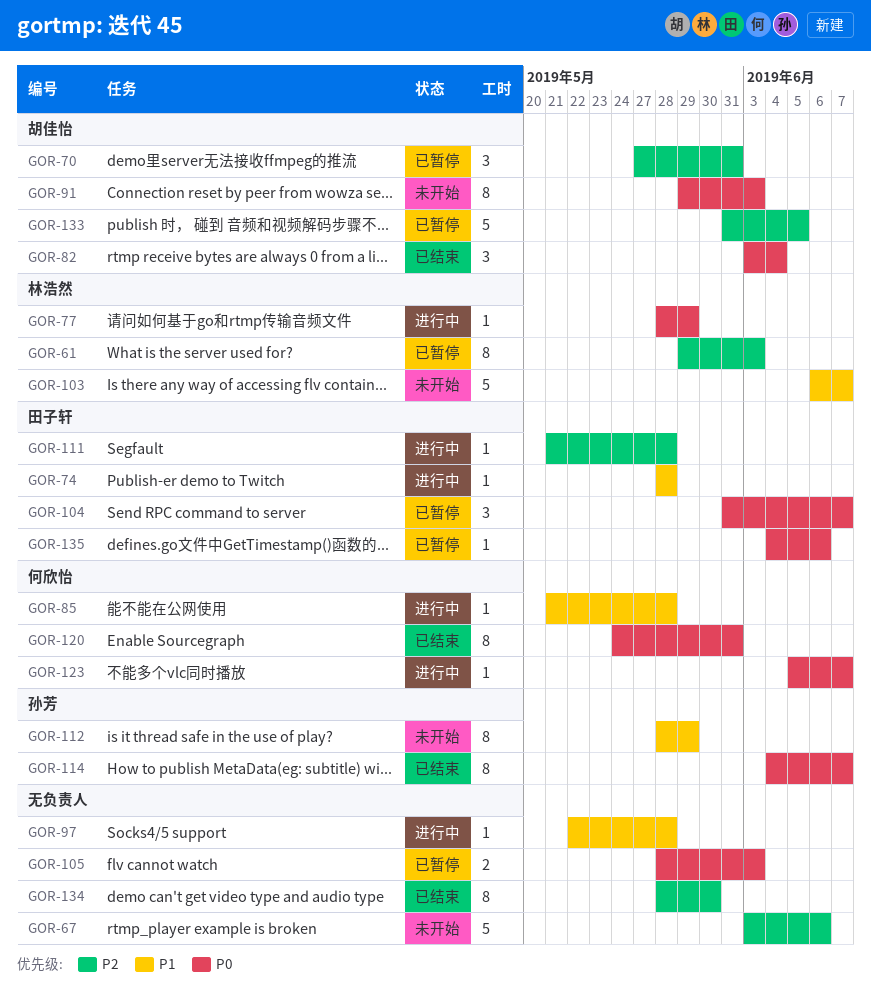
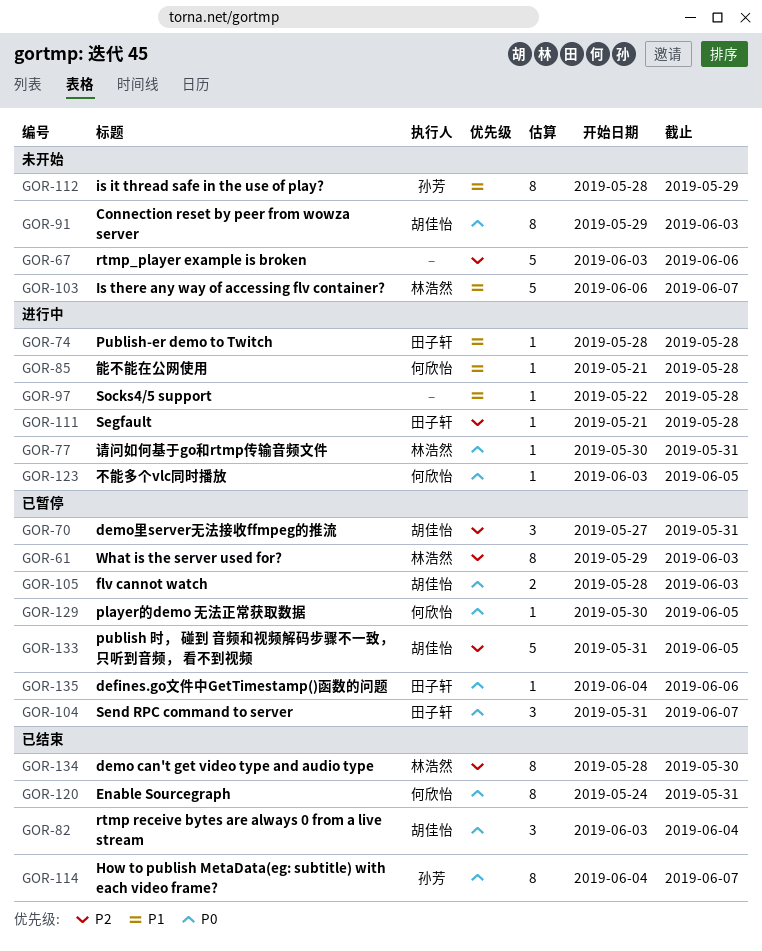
GOR-77, start: May 28 -> May 30
GOR-77, due: May 29 -> May 31
GOR-105, owner: none -> 胡佳怡
GOR-123, start: Jun 5 -> Jun 3
GOR-123, due: Jun 7 -> Jun 5
GOR-129: none -> present
GOR-134, owner: none -> 林浩然

